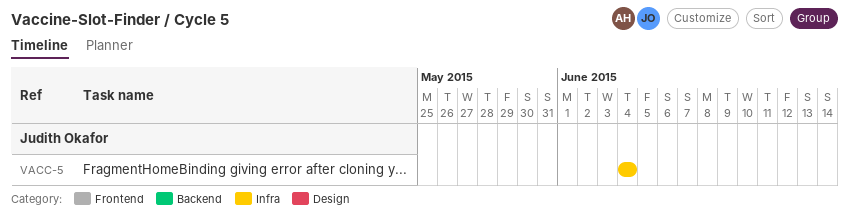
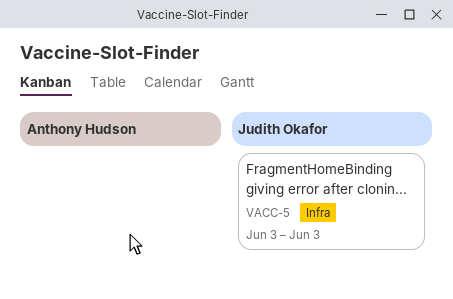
VACC-5, start: Jun 4 -> Jun 3
VACC-5, due: Jun 4 -> Jun 3

